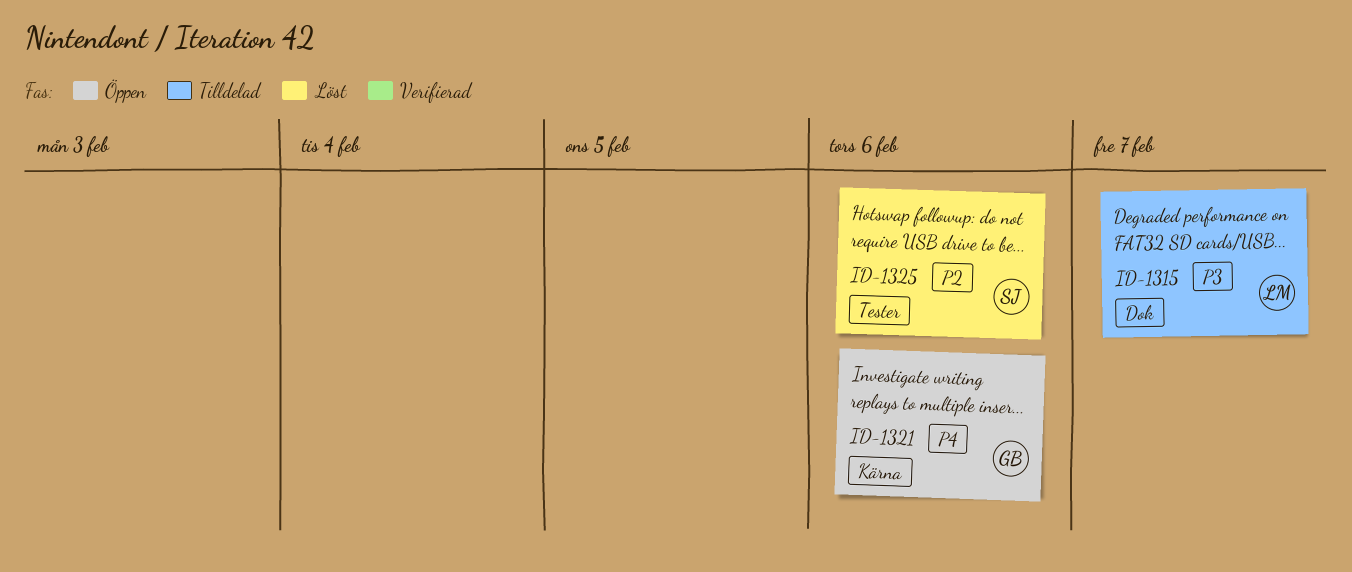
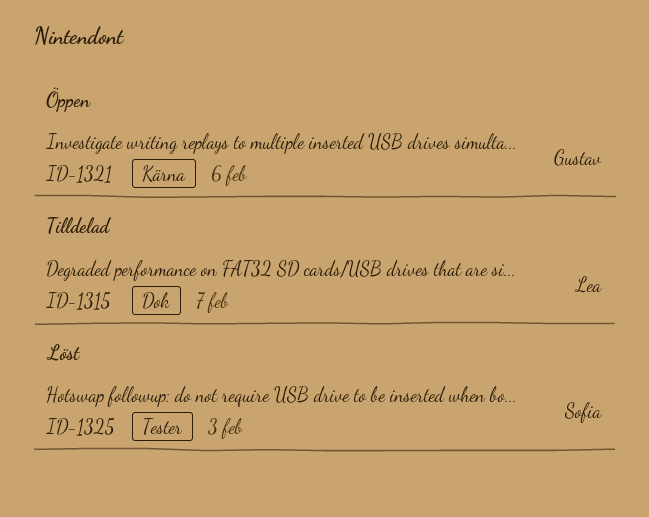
ID-1325, due: Feb 6 -> Feb 3

